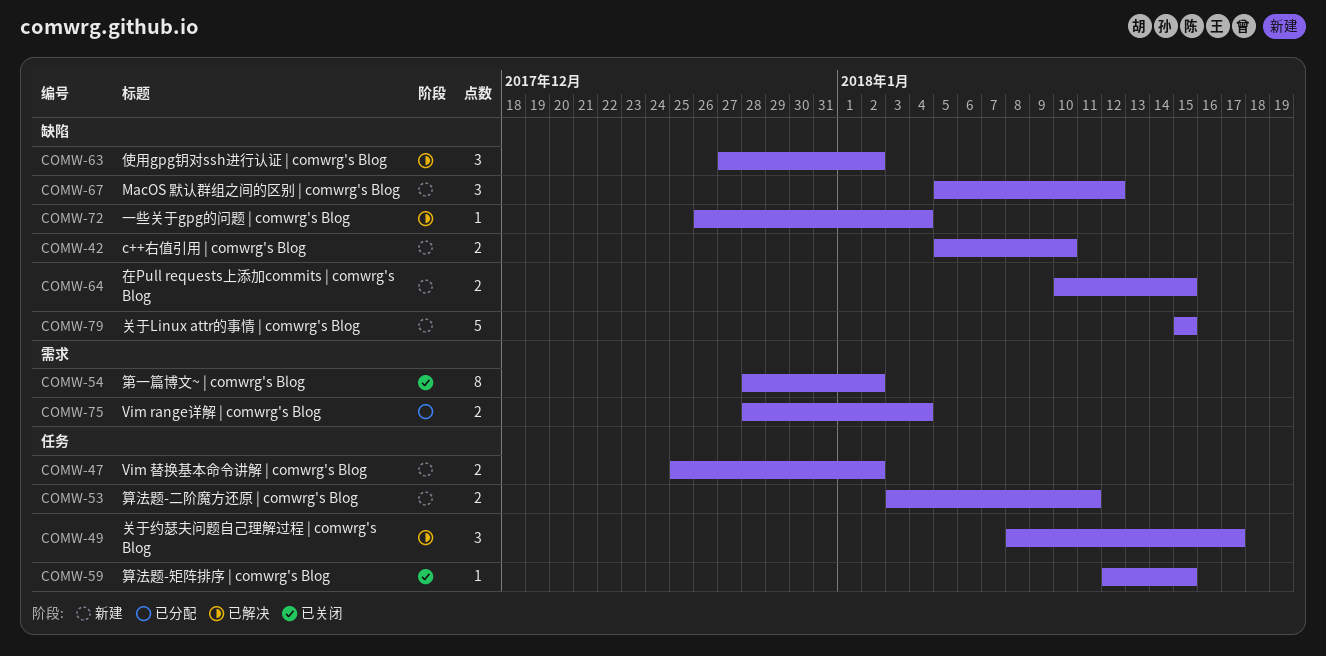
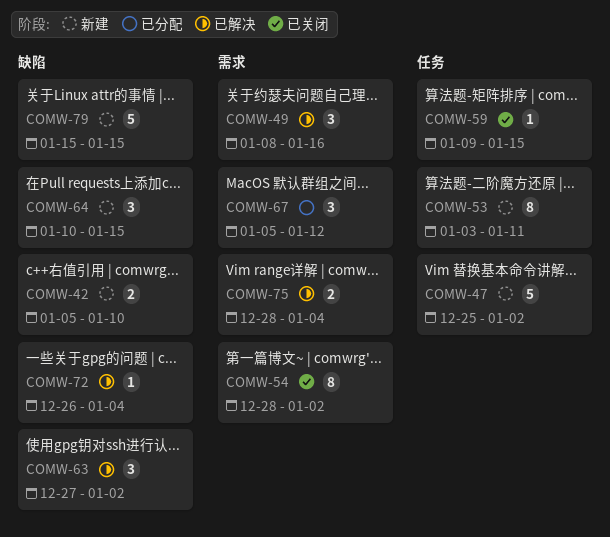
COMW-47, estimate: 2 -> 5
COMW-49, label: 任务 -> 需求
COMW-49, due: Jan 17 -> Jan 16
COMW-53, estimate: 2 -> 8
COMW-59, start: Jan 12 -> Jan 9
COMW-64, estimate: 2 -> 3
COMW-67, status: 新建 -> 已分配
COMW-67, label: 缺陷 -> 需求
COMW-75, status: 已分配 -> 已解决

